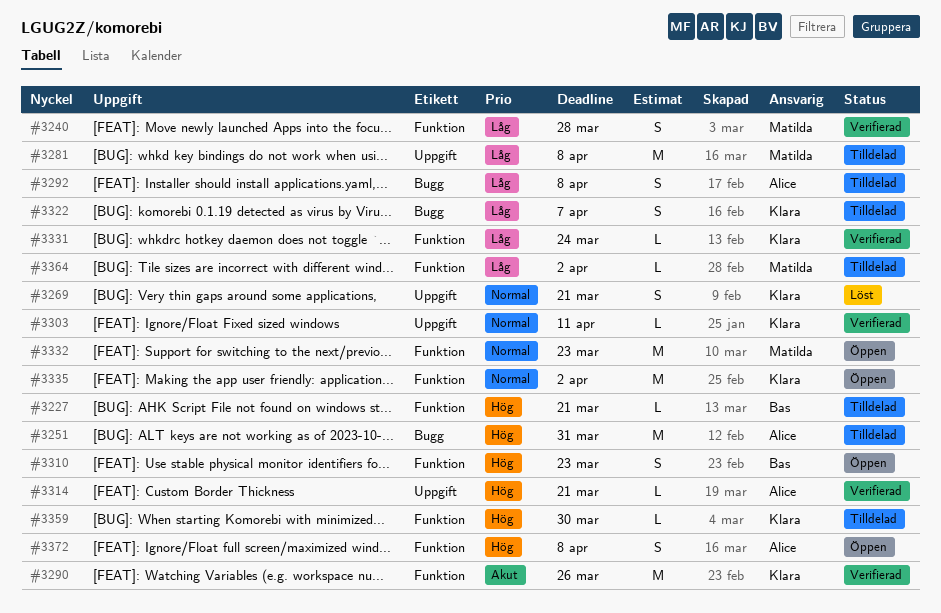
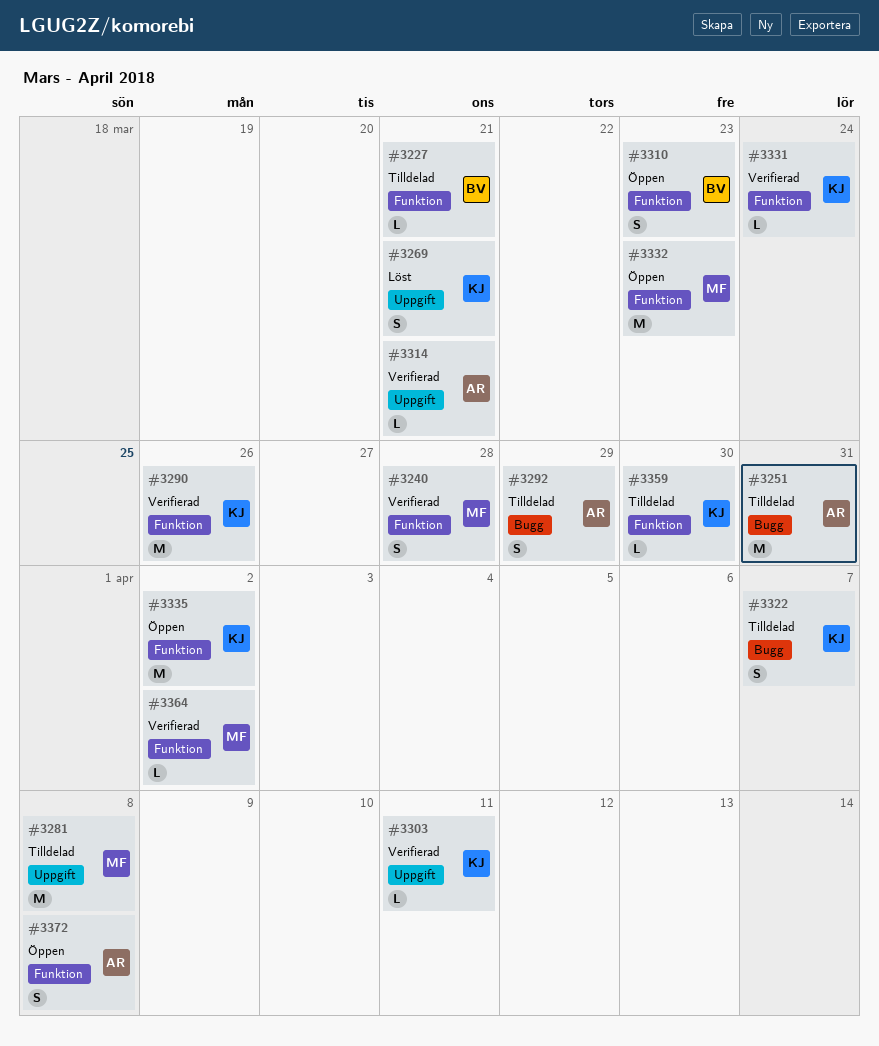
#3292, due: Apr 8 -> Mar 29
#3364, status: Tilldelad -> Verifierad

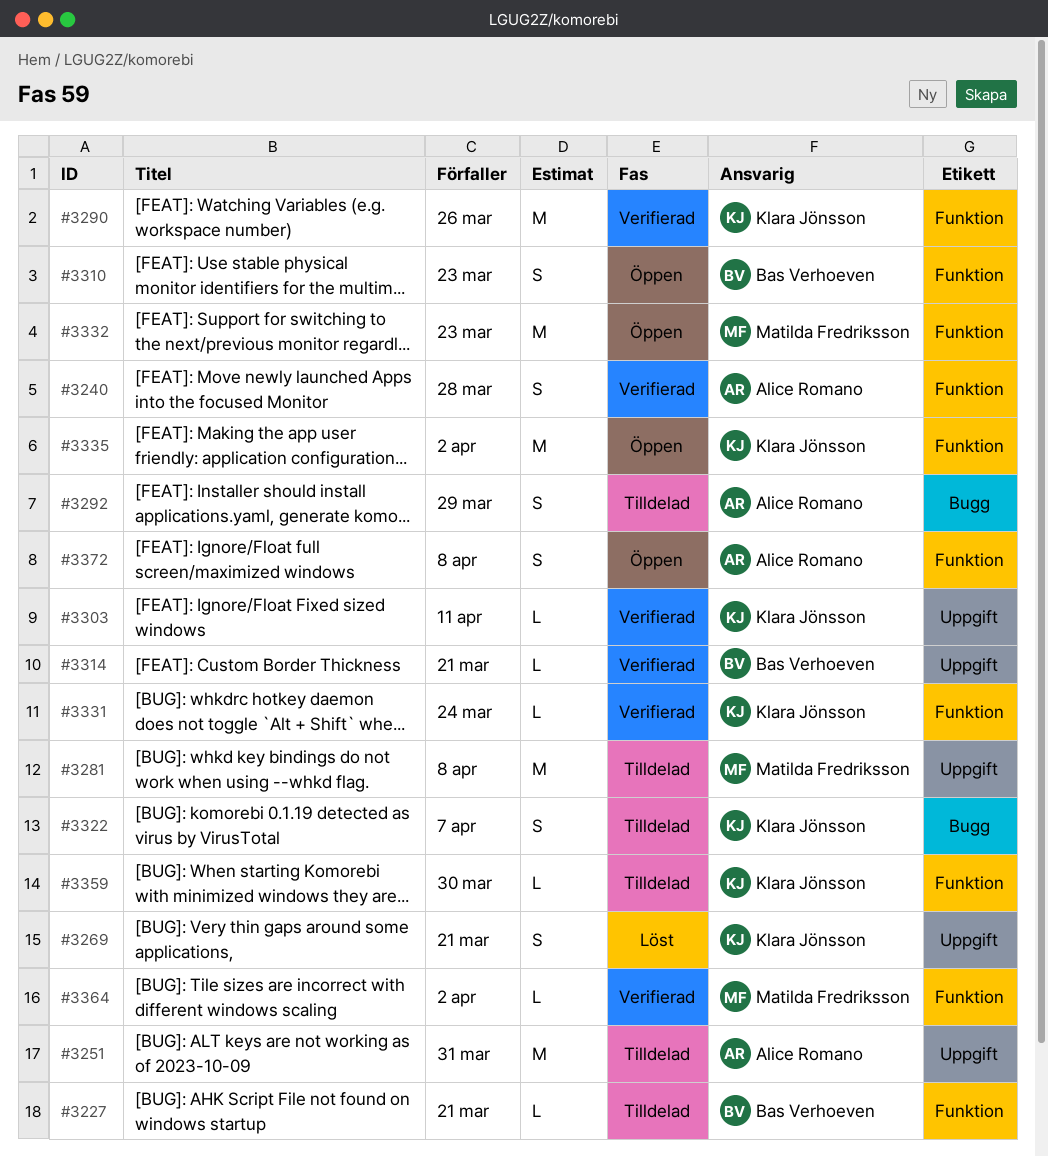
#3240, owner: Matilda Fredriksson -> Alice Romano
#3251, label: Bugg -> Uppgift
#3314, owner: Alice Romano -> Bas Verhoeven

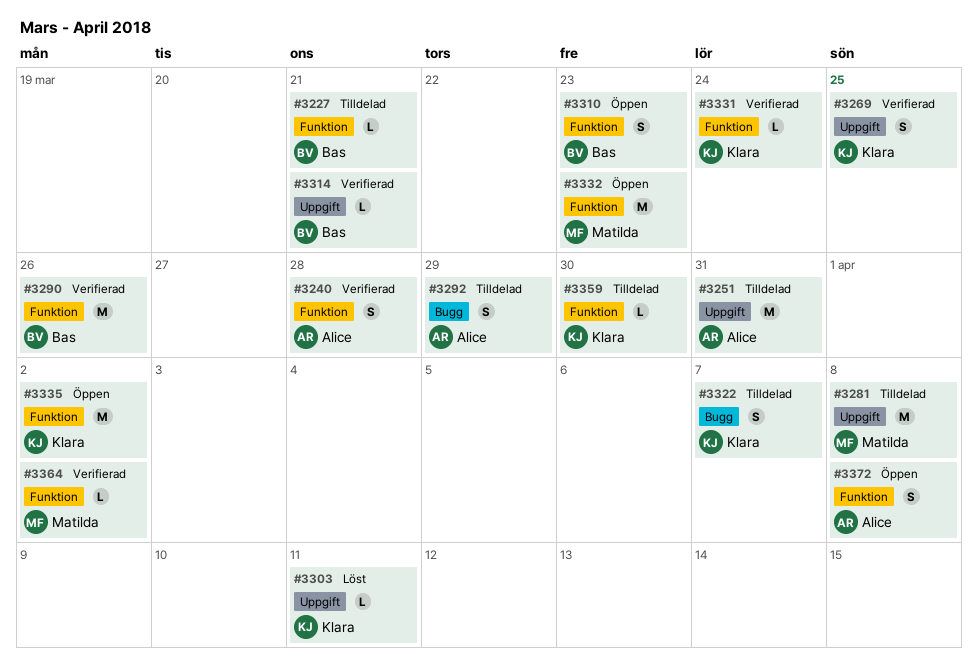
#3269, status: Löst -> Verifierad
#3269, due: Mar 21 -> Mar 25
#3290, owner: Klara Jönsson -> Bas Verhoeven
#3303, status: Verifierad -> Löst

